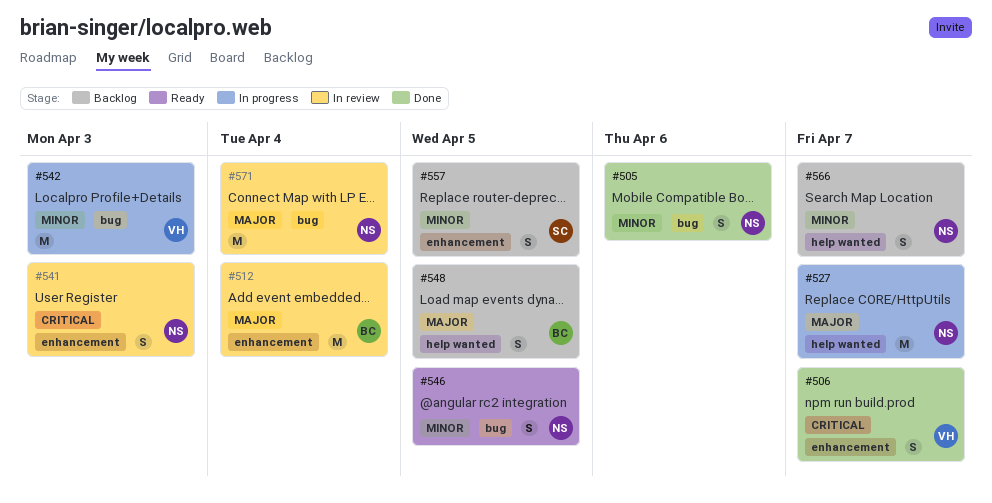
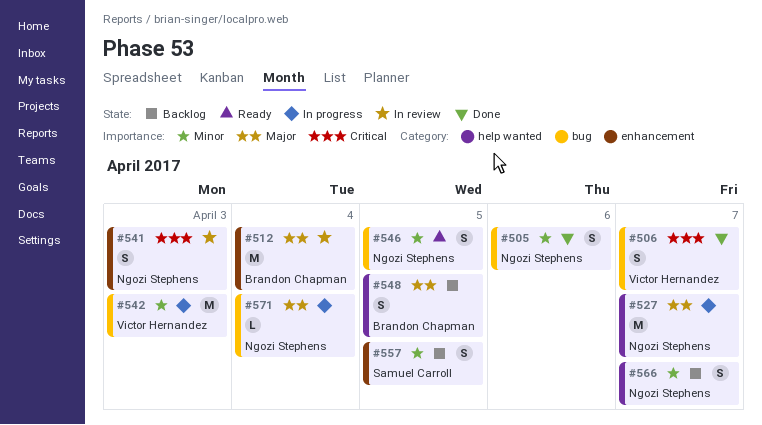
#506, label: enhancement -> bug
#571, status: In review -> In progress
#571, estimate: M -> L

